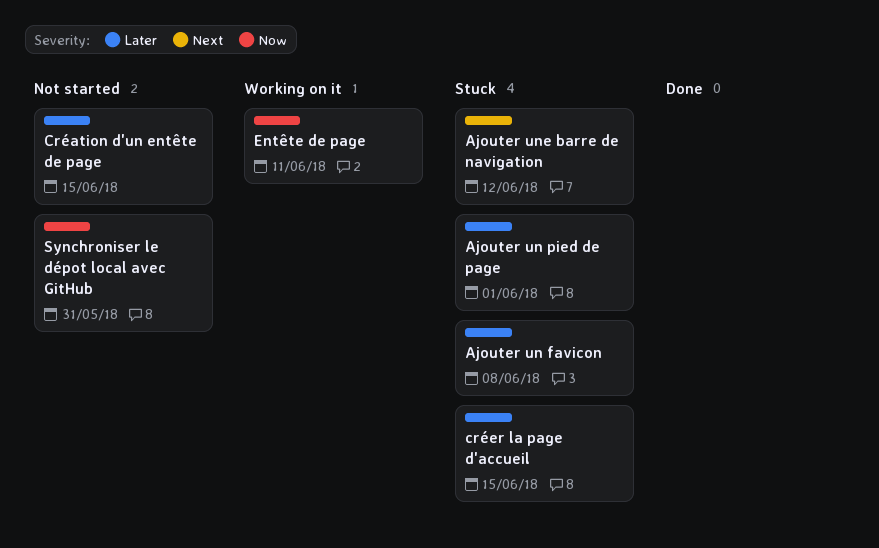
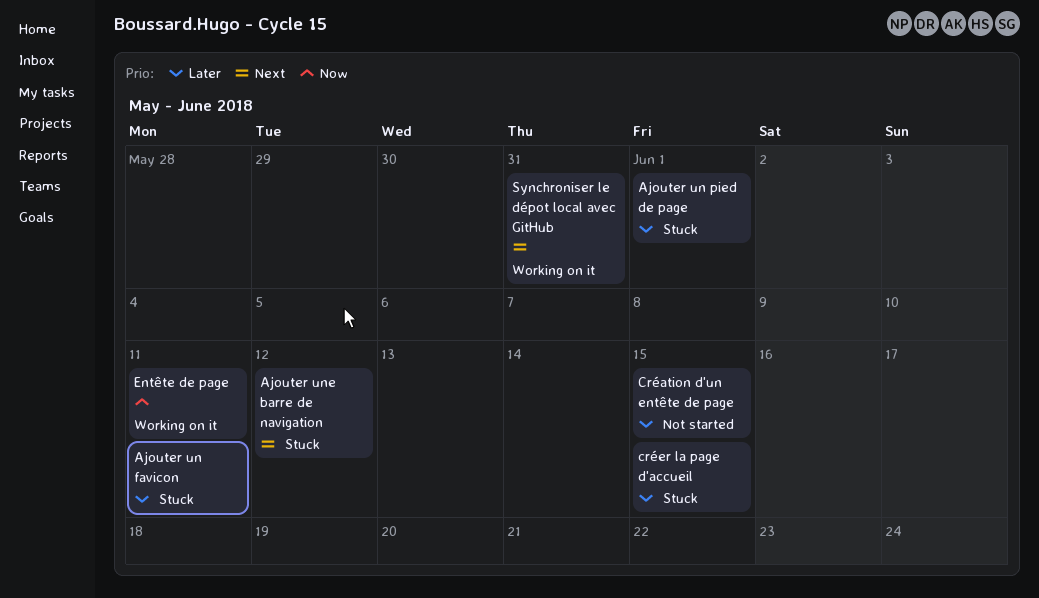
Ajouter un favicon, due: Jun 8 -> Jun 11
Synchroniser le dépot local avec GitHub, status: Not started -> Working on it
Synchroniser le dépot local avec GitHub, priority: Now -> Next

